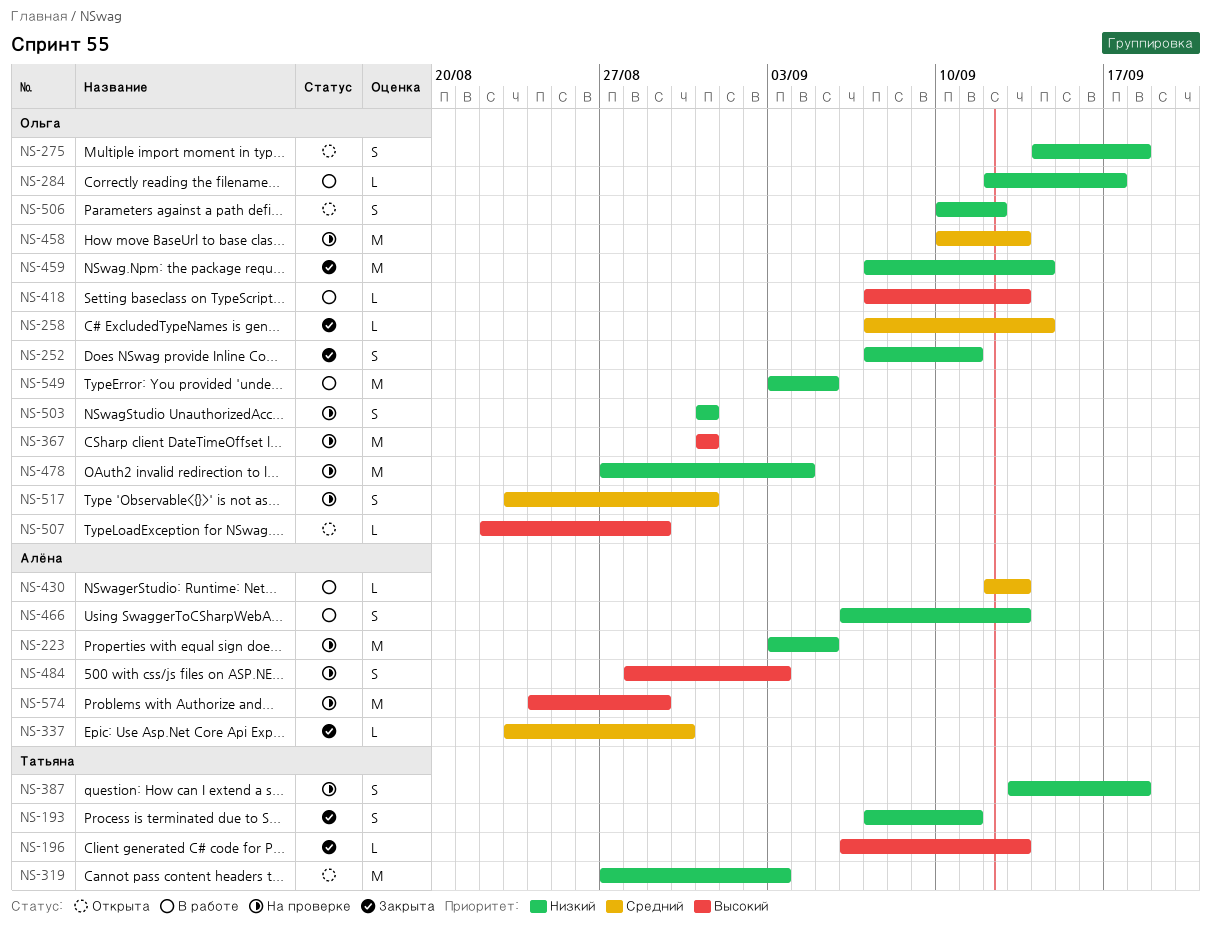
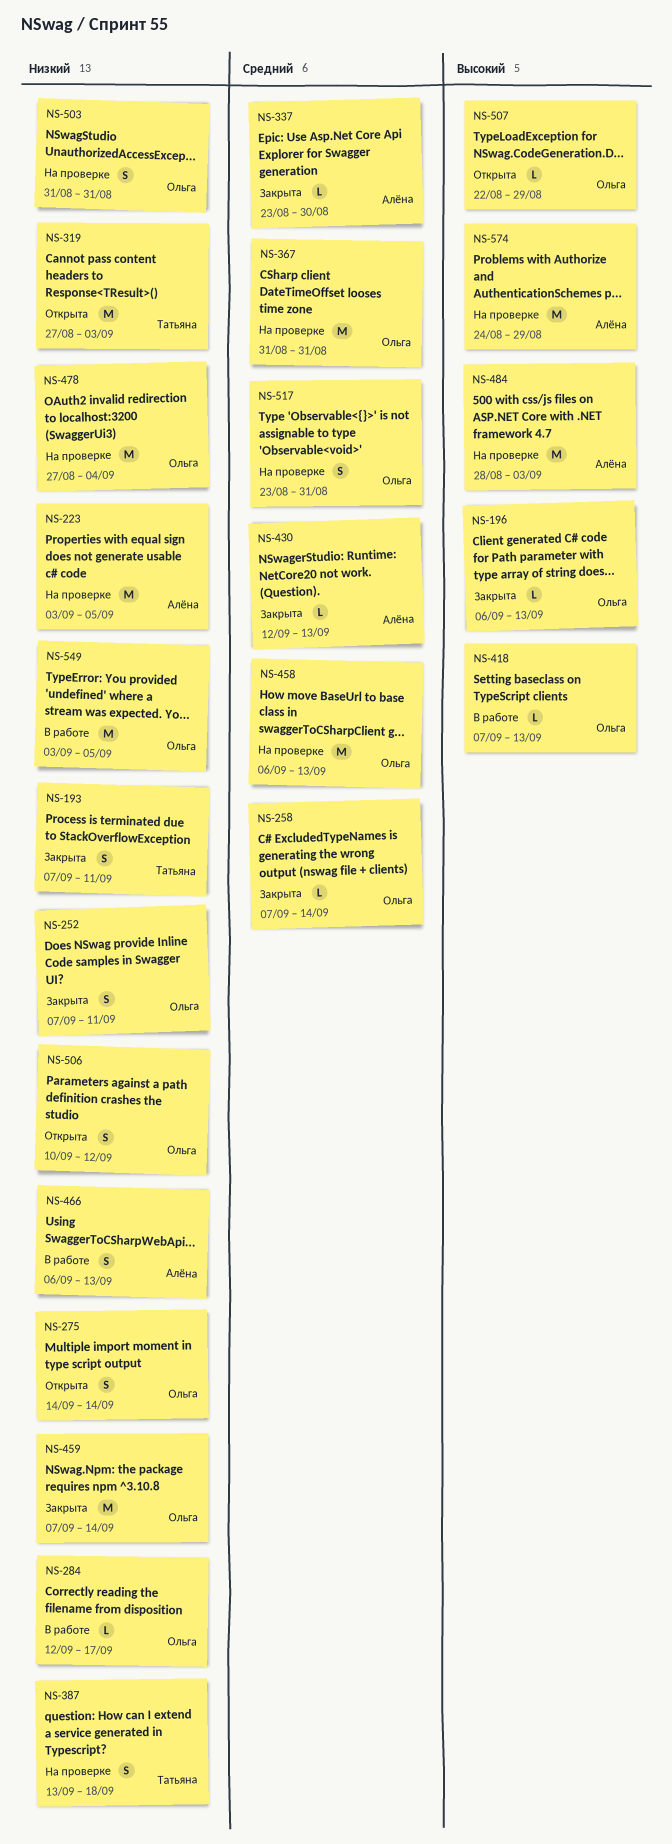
NS-196, owner: Татьяна -> Ольга
NS-275, due: Sep 18 -> Sep 14
NS-367, priority: Высокий -> Средний
NS-430, status: В работе -> Закрыта
NS-458, start: Sep 10 -> Sep 6
NS-484, estimate: S -> M

